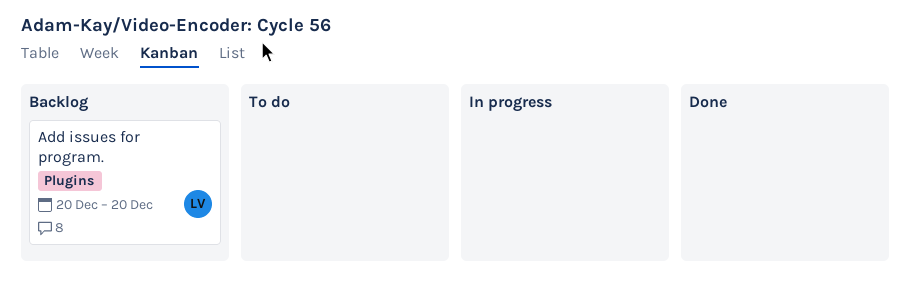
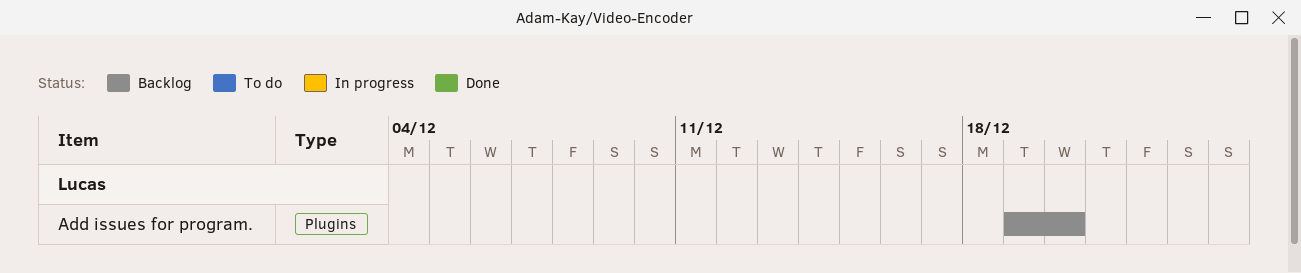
Add issues for program., start: Dec 20 -> Dec 19

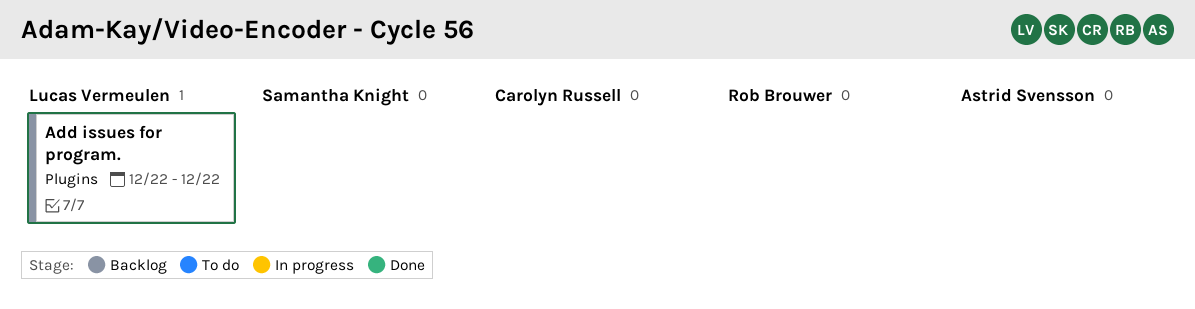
Add issues for program., start: Dec 19 -> Dec 22
Add issues for program., due: Dec 20 -> Dec 22

